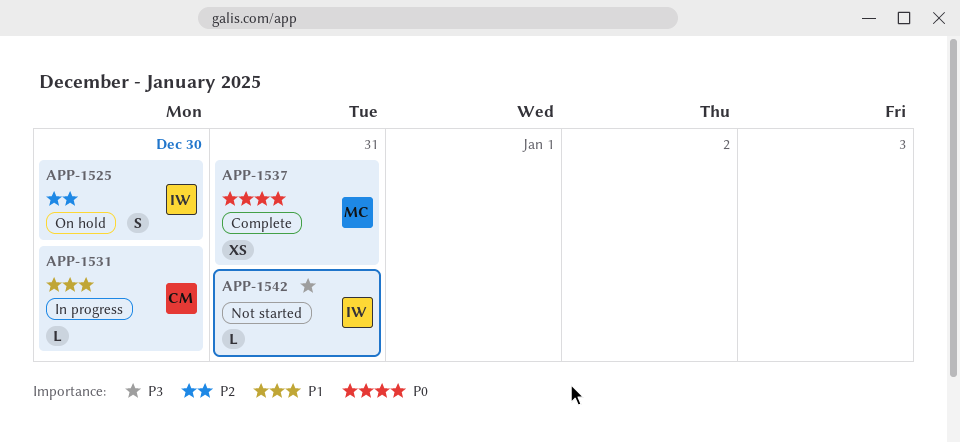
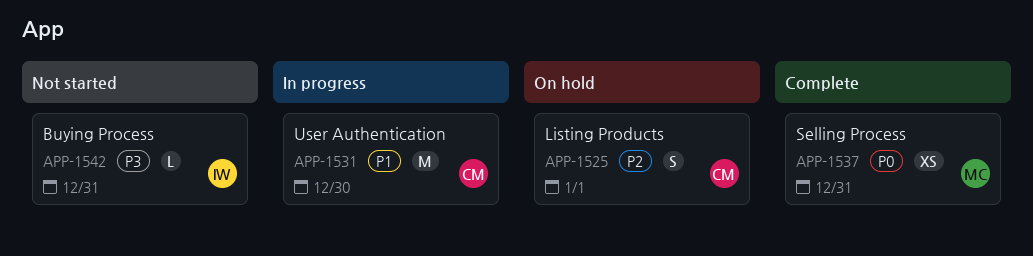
APP-1525, owner: IW -> CM
APP-1525, due: Dec 30 -> Jan 1
APP-1531, estimate: L -> M

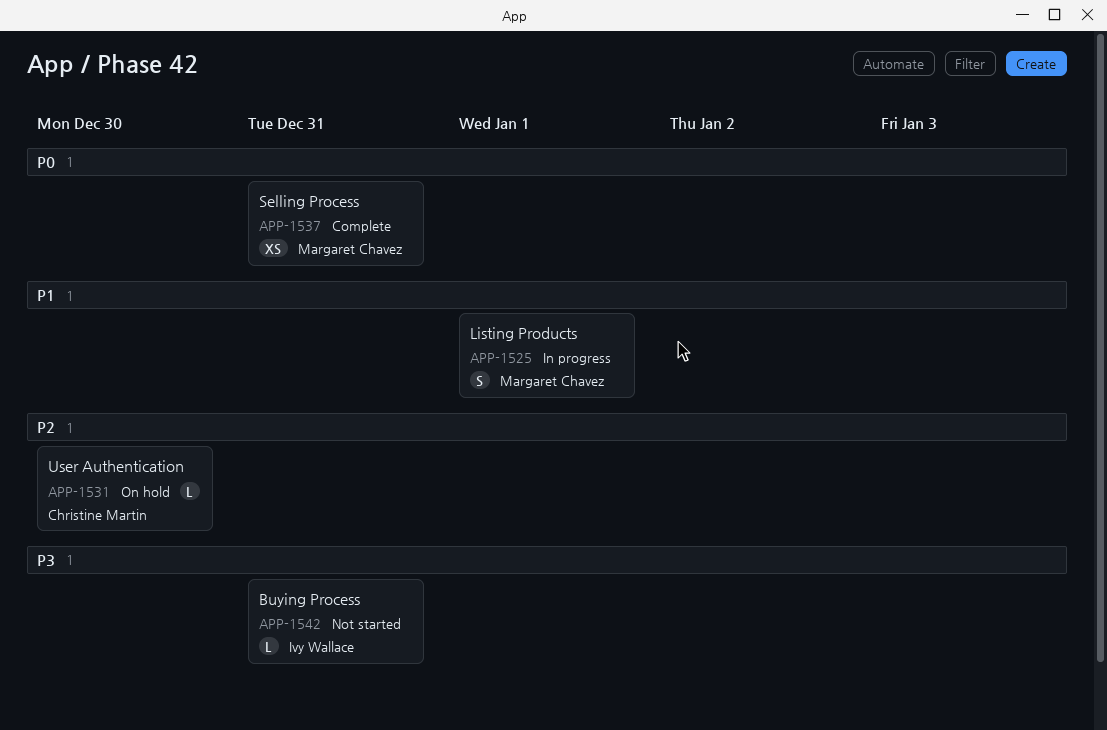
APP-1525, status: On hold -> In progress
APP-1525, owner: Christine Martin -> Margaret Chavez
APP-1525, priority: P2 -> P1
APP-1531, status: In progress -> On hold
APP-1531, priority: P1 -> P2
APP-1531, estimate: M -> L

